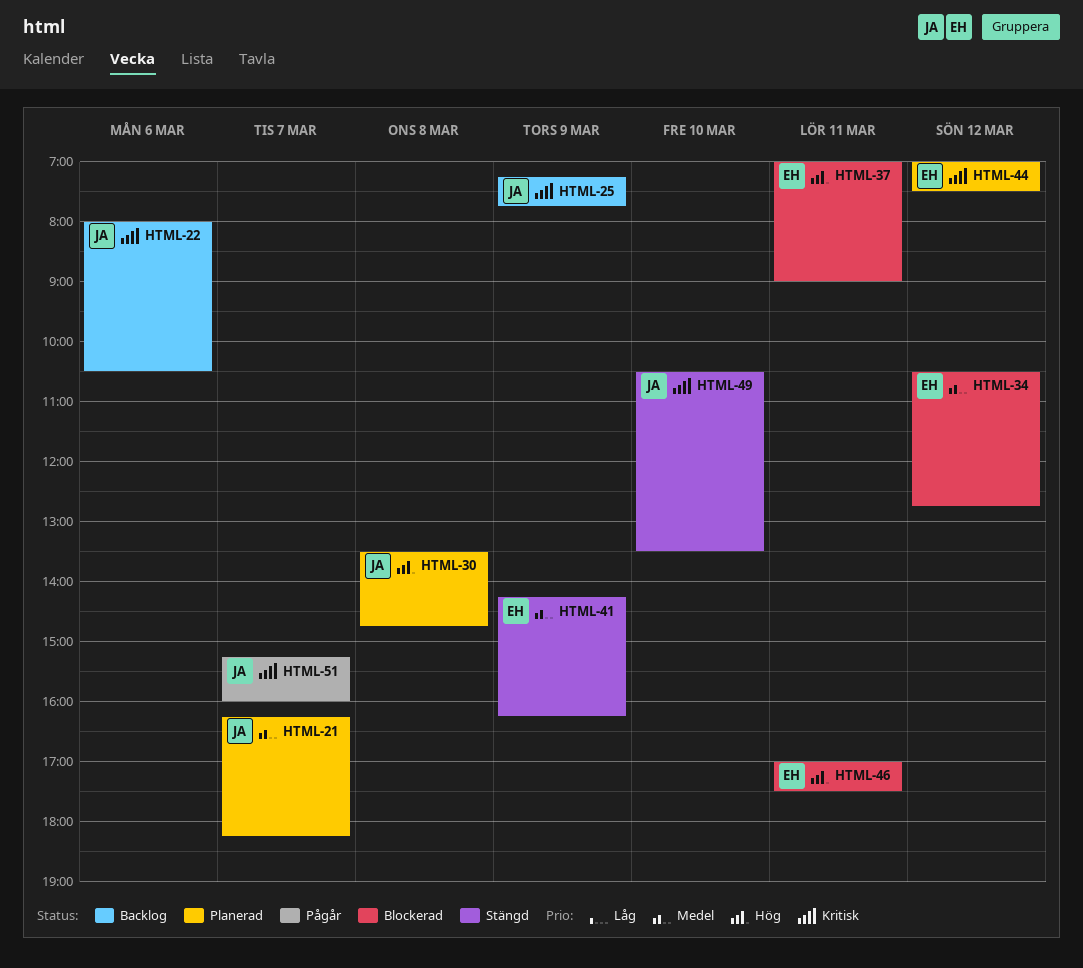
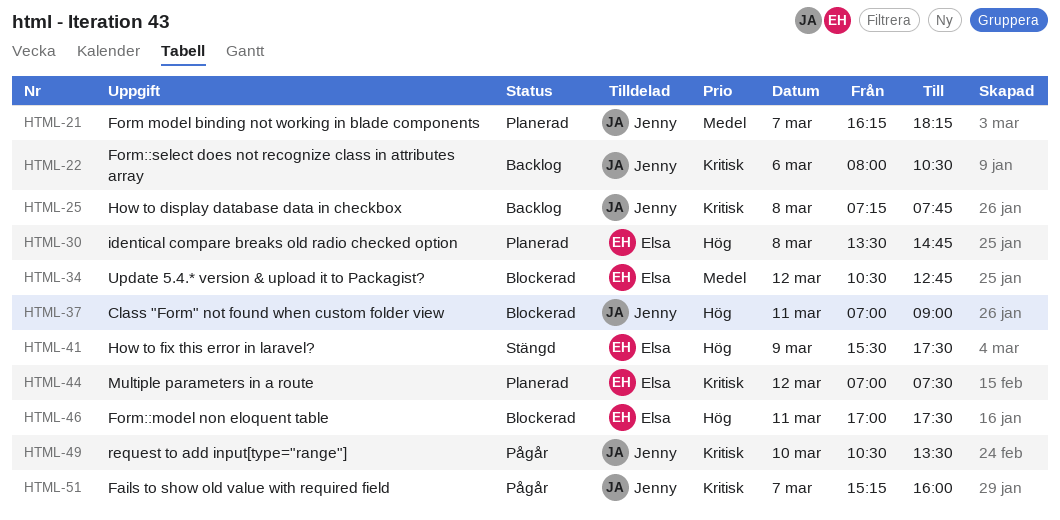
HTML-25, day: Mar 9 -> Mar 8
HTML-30, owner: Jenny -> Elsa
HTML-37, owner: Elsa -> Jenny
HTML-41, priority: Medel -> Hög
HTML-41, begins: 14:15 -> 15:30
HTML-41, ends: 16:15 -> 17:30
HTML-49, status: Stängd -> Pågår

